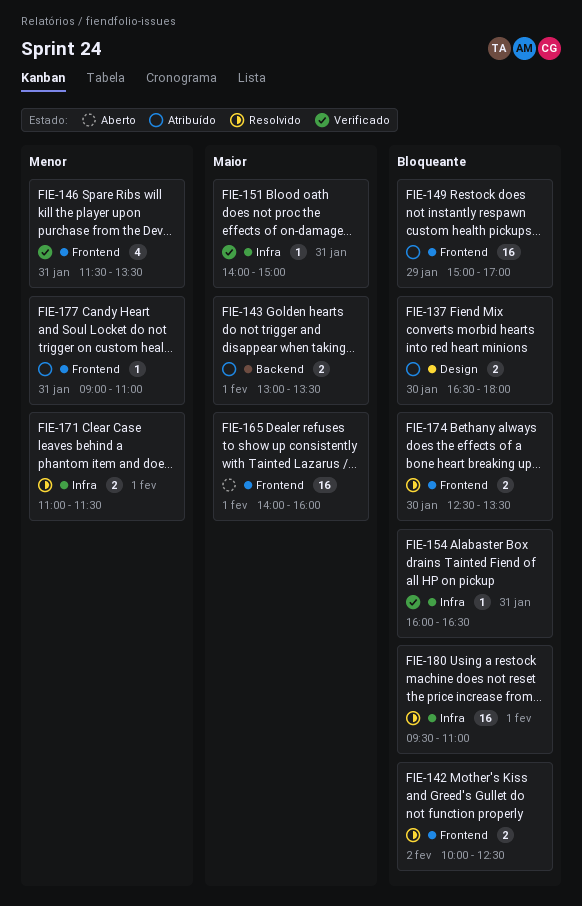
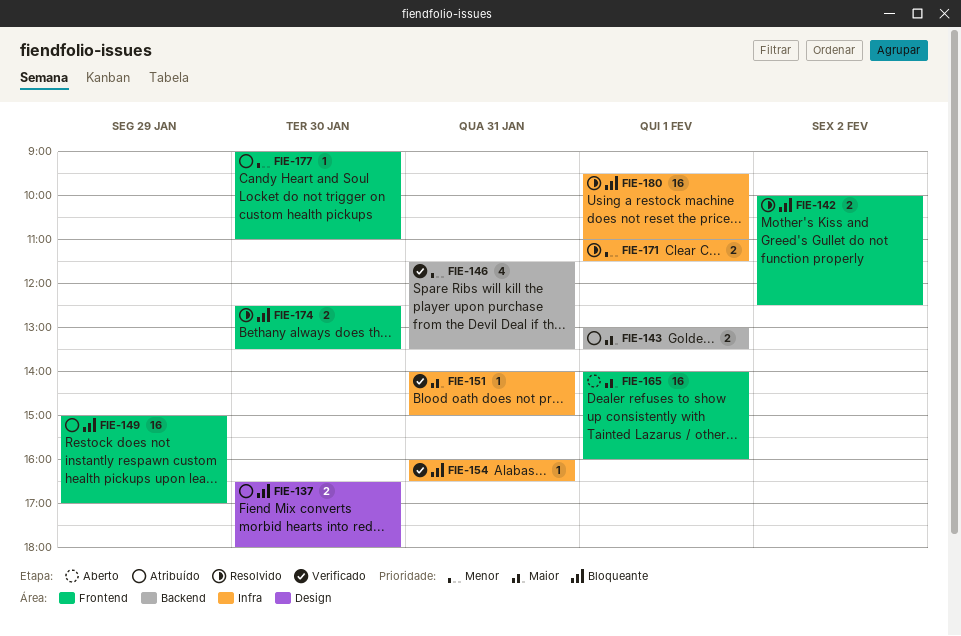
FIE-146, label: Frontend -> Backend
FIE-177, day: Jan 31 -> Jan 30

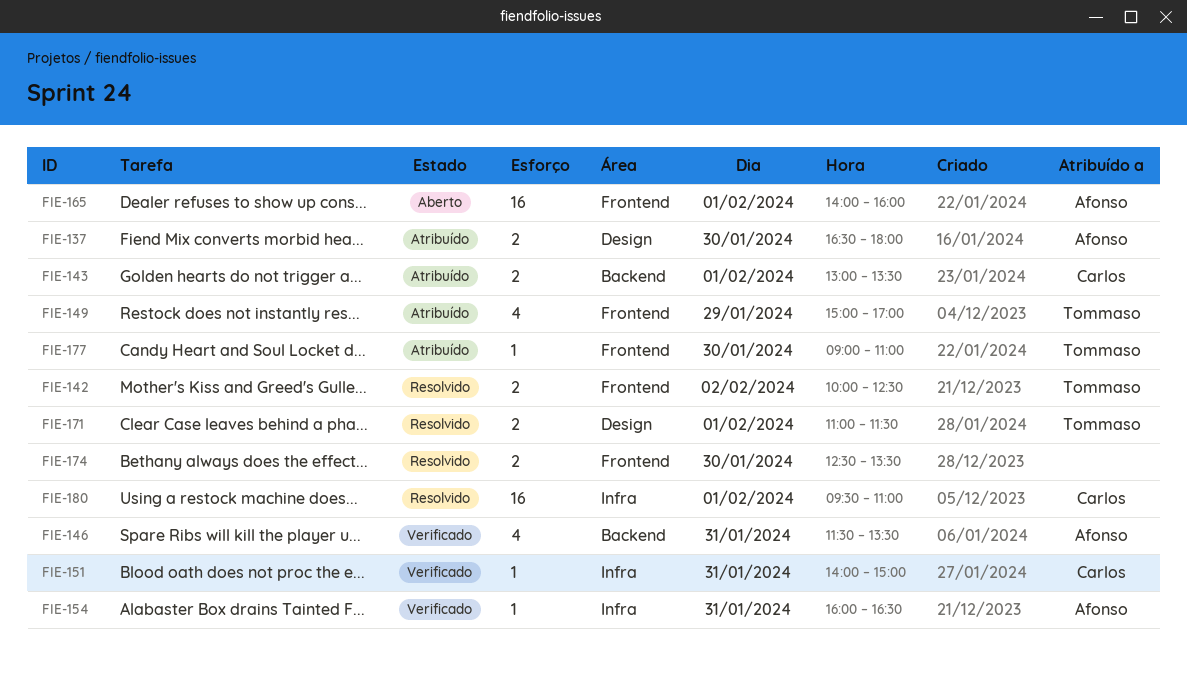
FIE-149, estimate: 16 -> 4
FIE-171, label: Infra -> Design

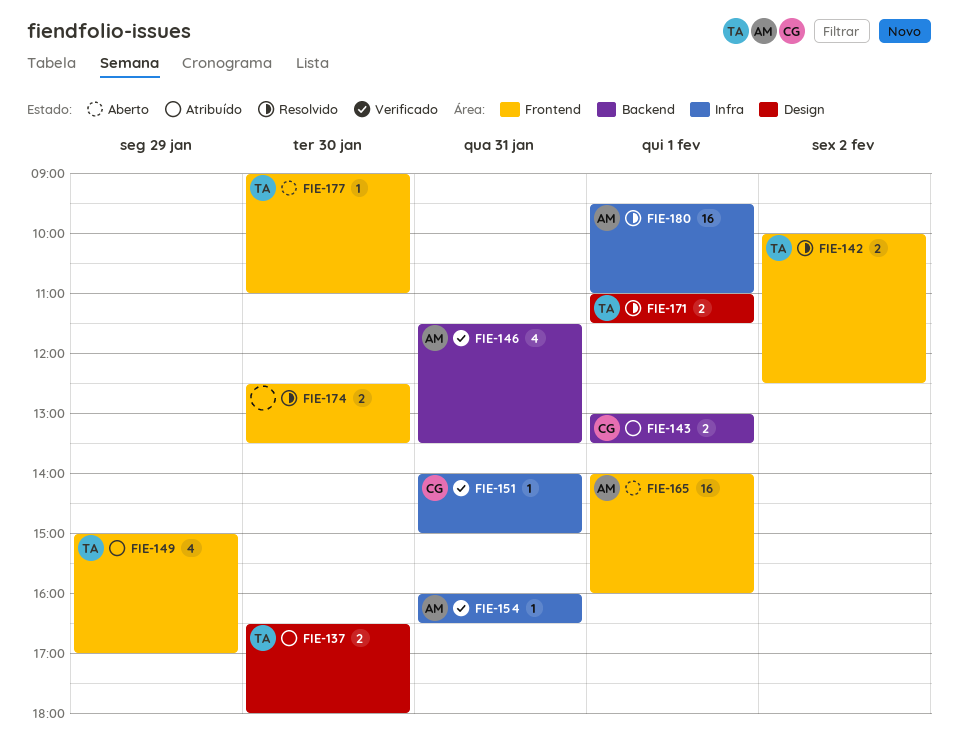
FIE-137, owner: Afonso -> Tommaso
FIE-177, status: Atribuído -> Aberto
FIE-180, owner: Carlos -> Afonso

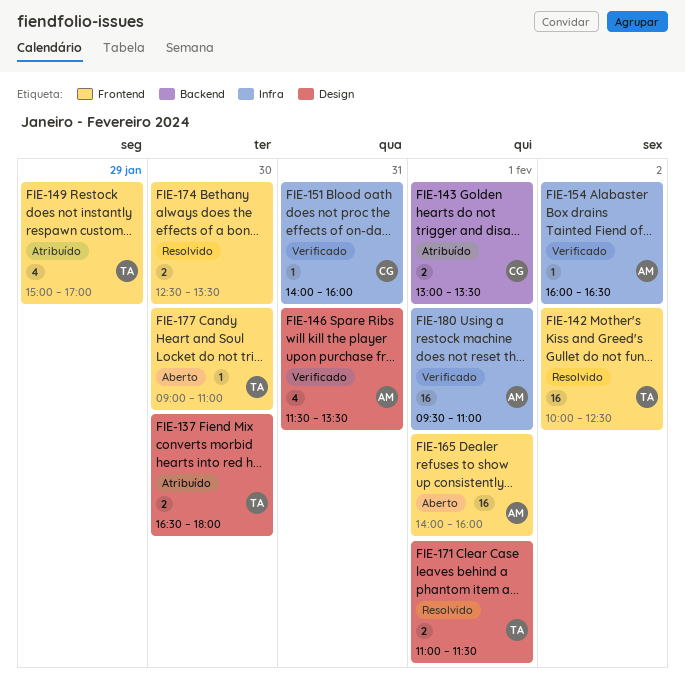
FIE-142, estimate: 2 -> 16
FIE-146, label: Backend -> Design
FIE-151, ends: 15:00 -> 16:00
FIE-154, day: Jan 31 -> Feb 2
FIE-180, status: Resolvido -> Verificado

